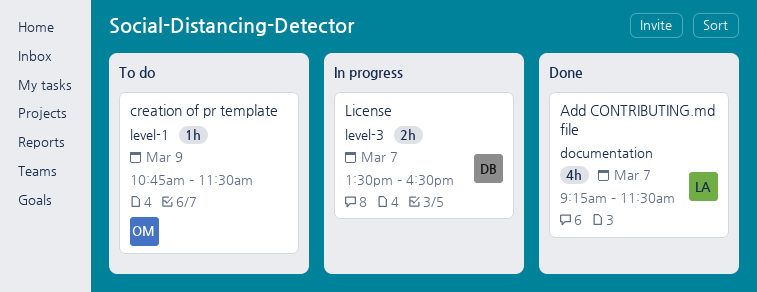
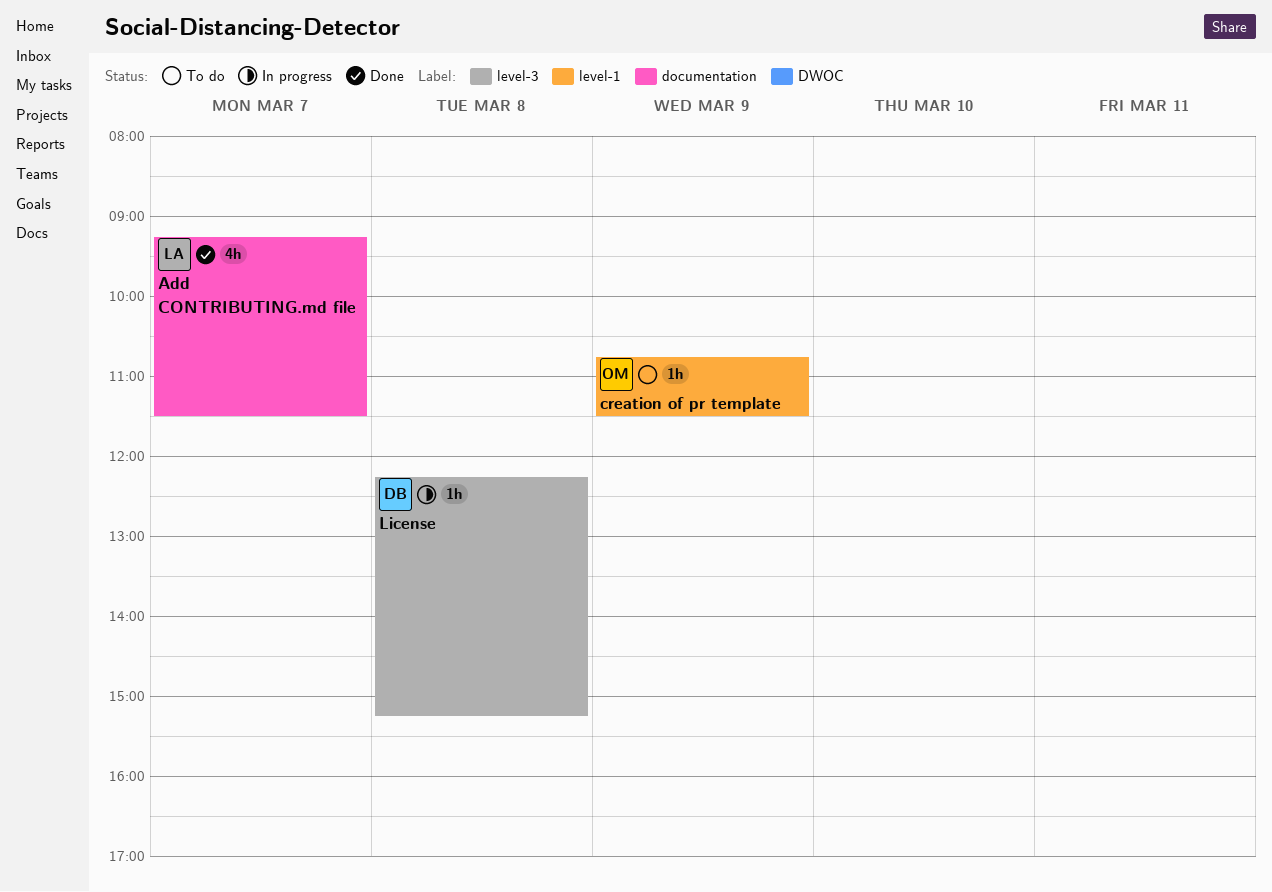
License, estimate: 2h -> 1h
License, day: Mar 7 -> Mar 8
License, begins: 13:30 -> 12:15
License, ends: 16:30 -> 15:15

